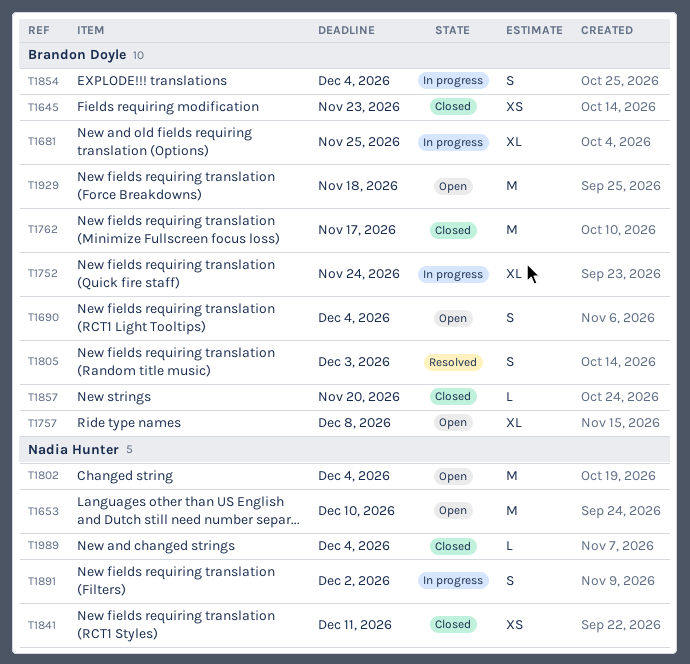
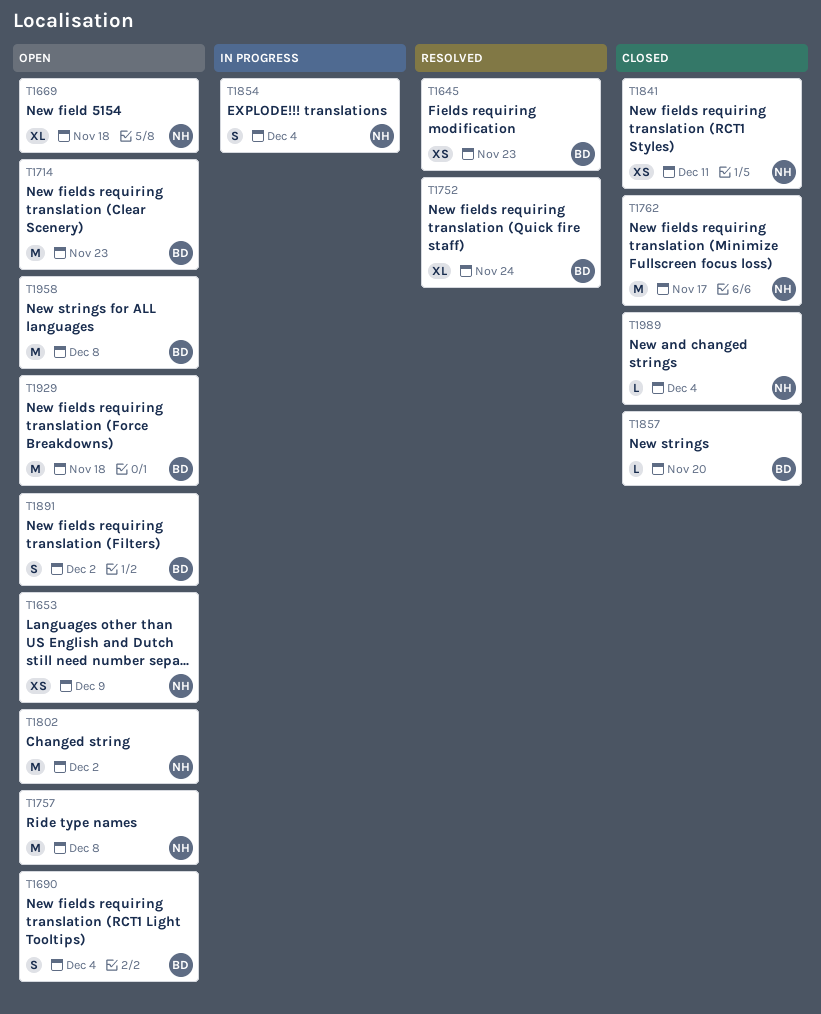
T1645, status: Closed -> Resolved
T1653, estimate: M -> XS
T1653, due: Dec 10 -> Dec 9
T1669: none -> present
T1681: present -> none
T1714: none -> present
T1752, status: In progress -> Resolved
T1757, owner: Brandon Doyle -> Nadia Hunter
T1757, estimate: XL -> M
T1762, owner: Brandon Doyle -> Nadia Hunter
T1802, due: Dec 4 -> Dec 2
T1805: present -> none
T1854, owner: Brandon Doyle -> Nadia Hunter
T1891, status: In progress -> Open
T1891, owner: Nadia Hunter -> Brandon Doyle
T1958: none -> present

